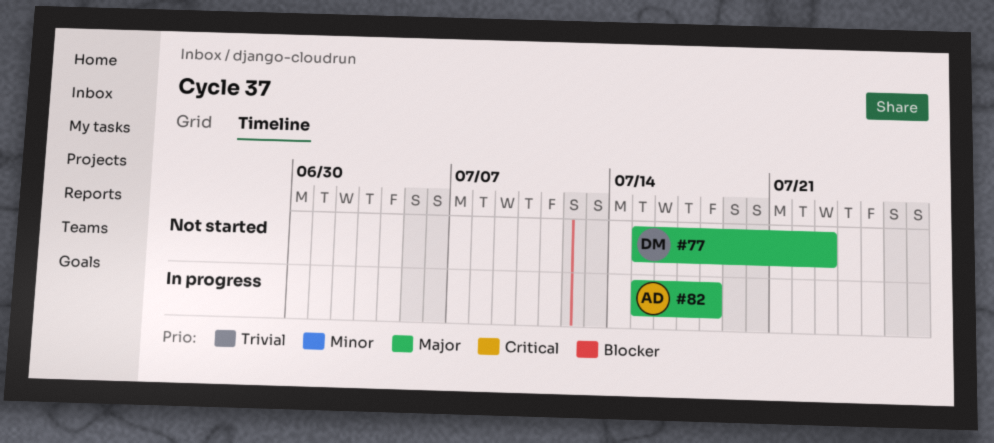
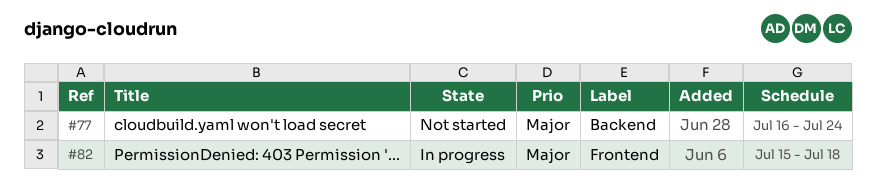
#77, start: Jul 15 -> Jul 16
#77, due: Jul 23 -> Jul 24

